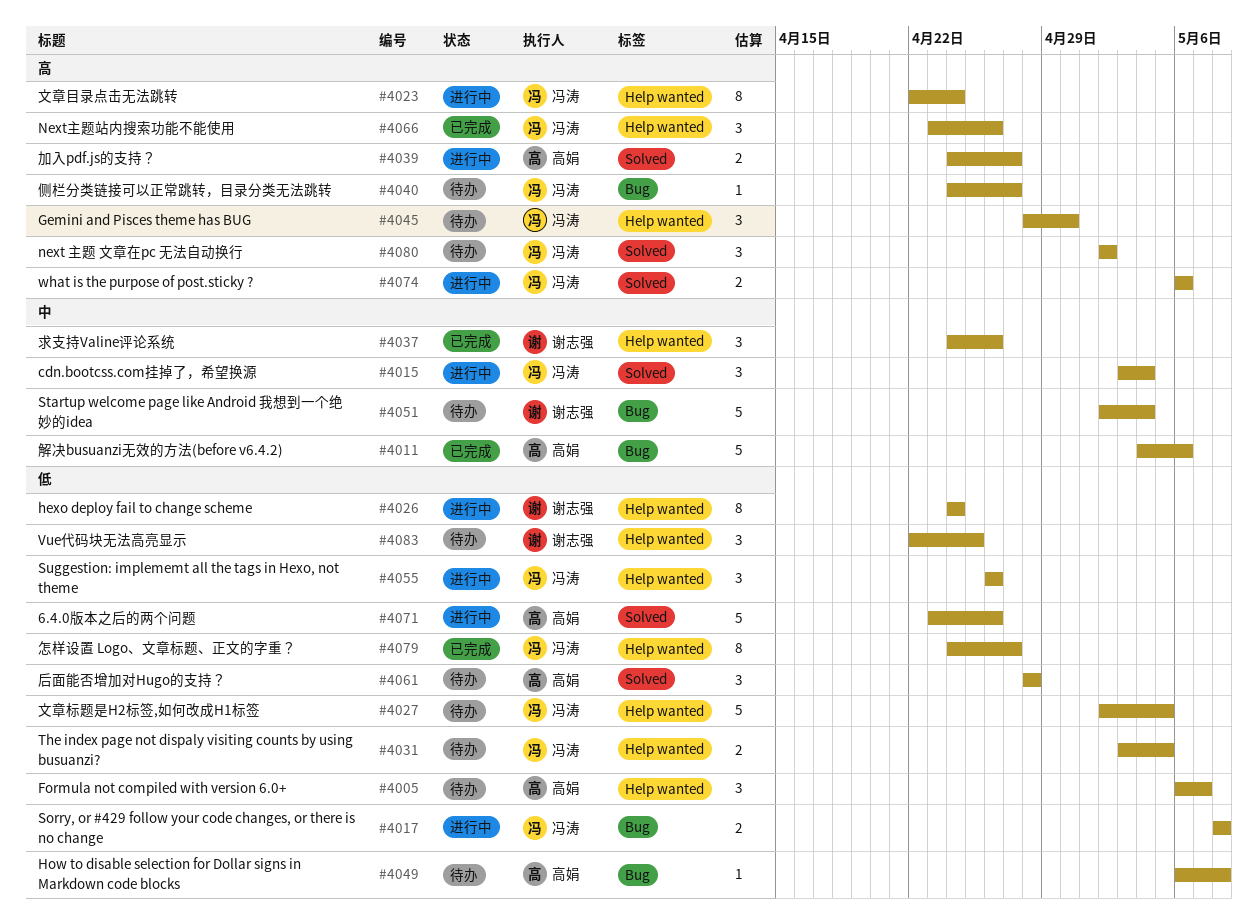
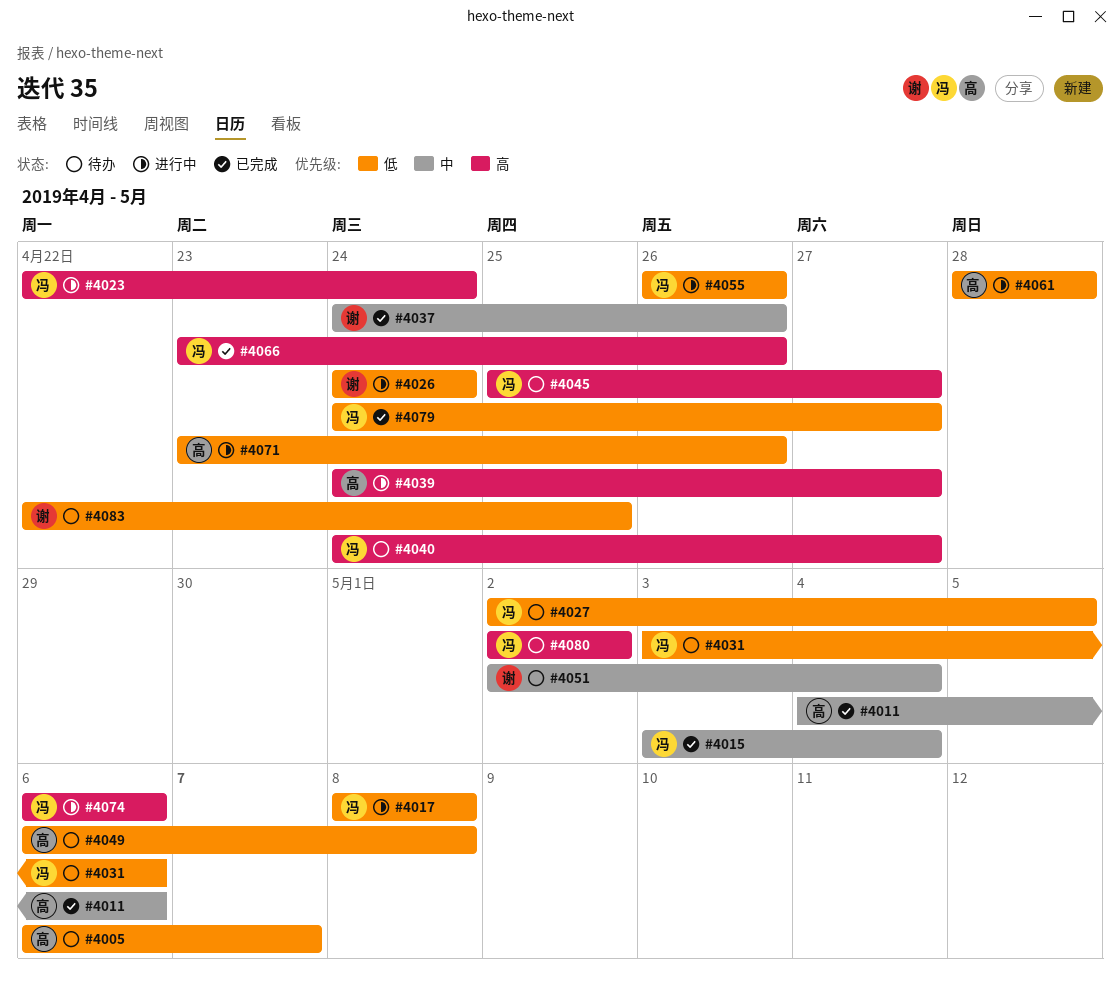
#4015, status: 进行中 -> 已完成
#4031, due: May 5 -> May 6
#4045, start: Apr 28 -> Apr 25
#4045, due: Apr 30 -> Apr 27
#4061, status: 待办 -> 进行中

